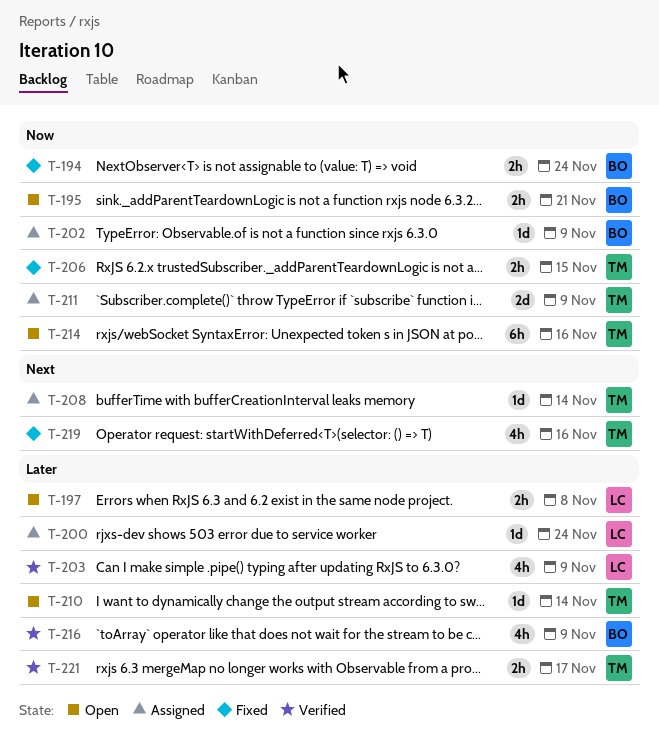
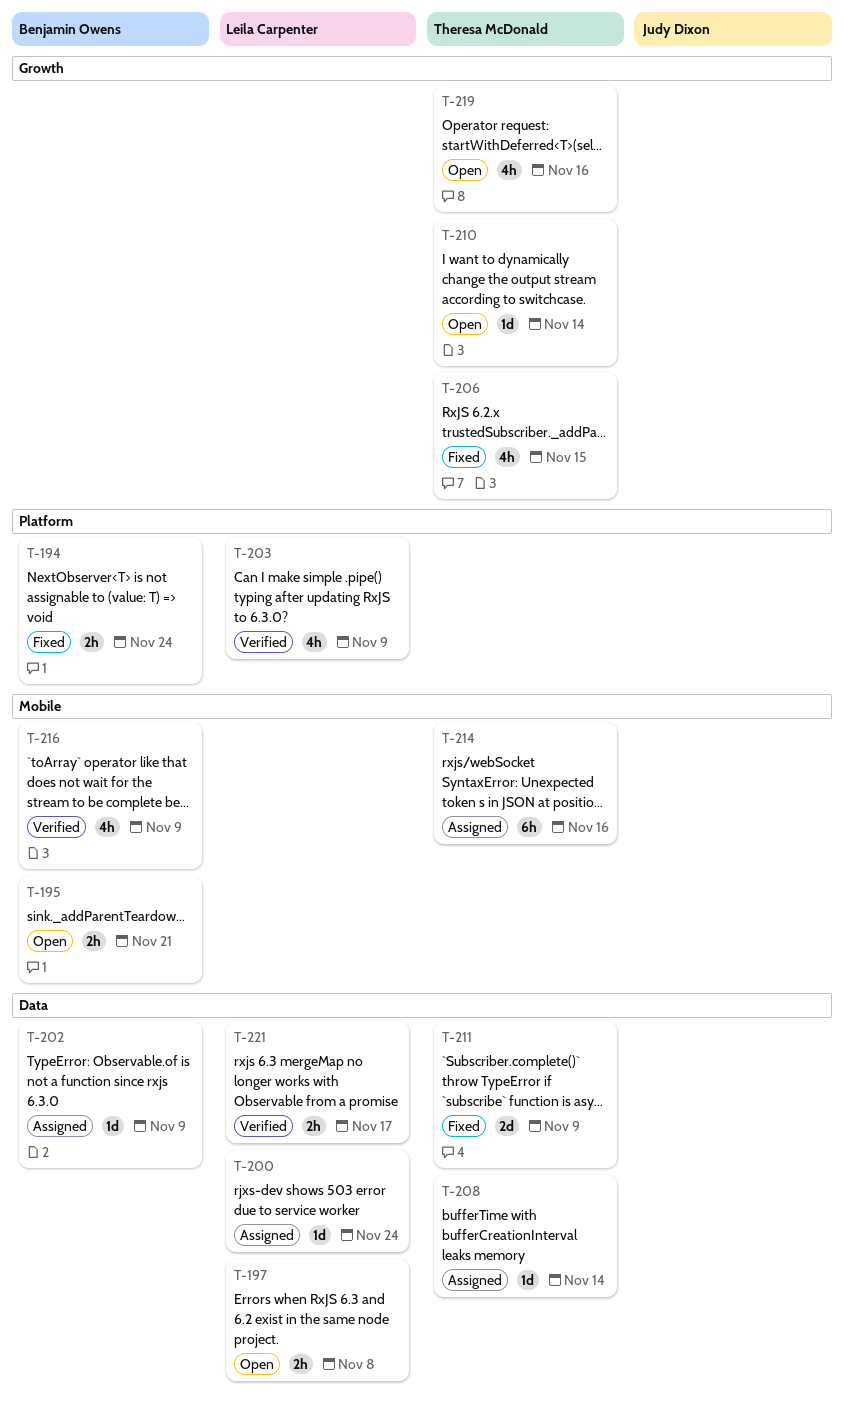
T-206, estimate: 2h -> 4h
T-211, status: Assigned -> Fixed
T-214, status: Open -> Assigned
T-219, status: Fixed -> Open
T-221, owner: Theresa McDonald -> Leila Carpenter

